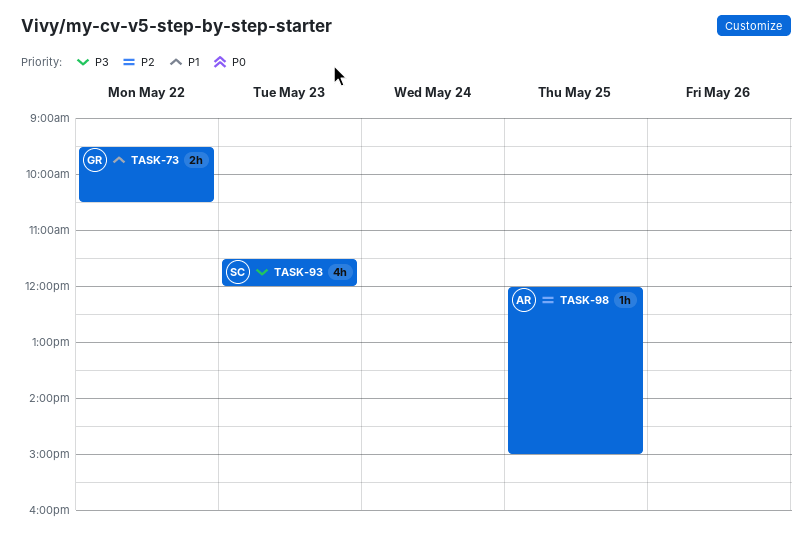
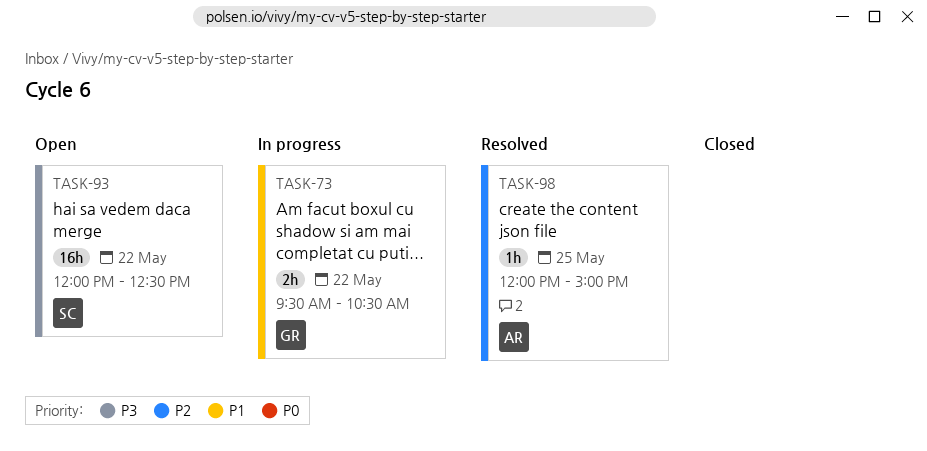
TASK-93, estimate: 4h -> 16h
TASK-93, day: May 23 -> May 22
TASK-93, begins: 11:30 -> 12:00
TASK-93, ends: 12:00 -> 12:30

